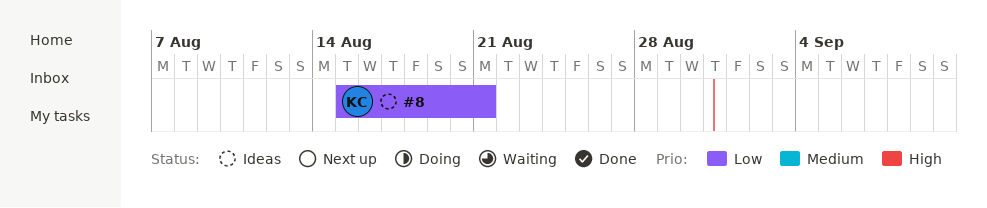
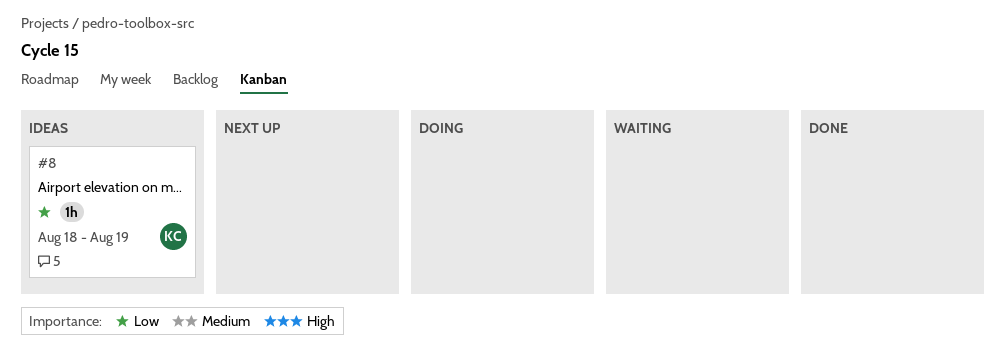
#8, start: Aug 15 -> Aug 18
#8, due: Aug 21 -> Aug 19

